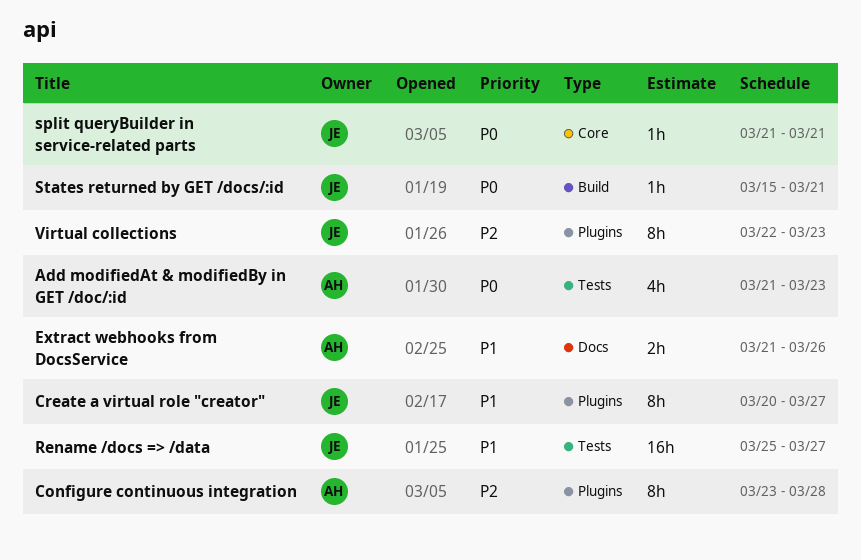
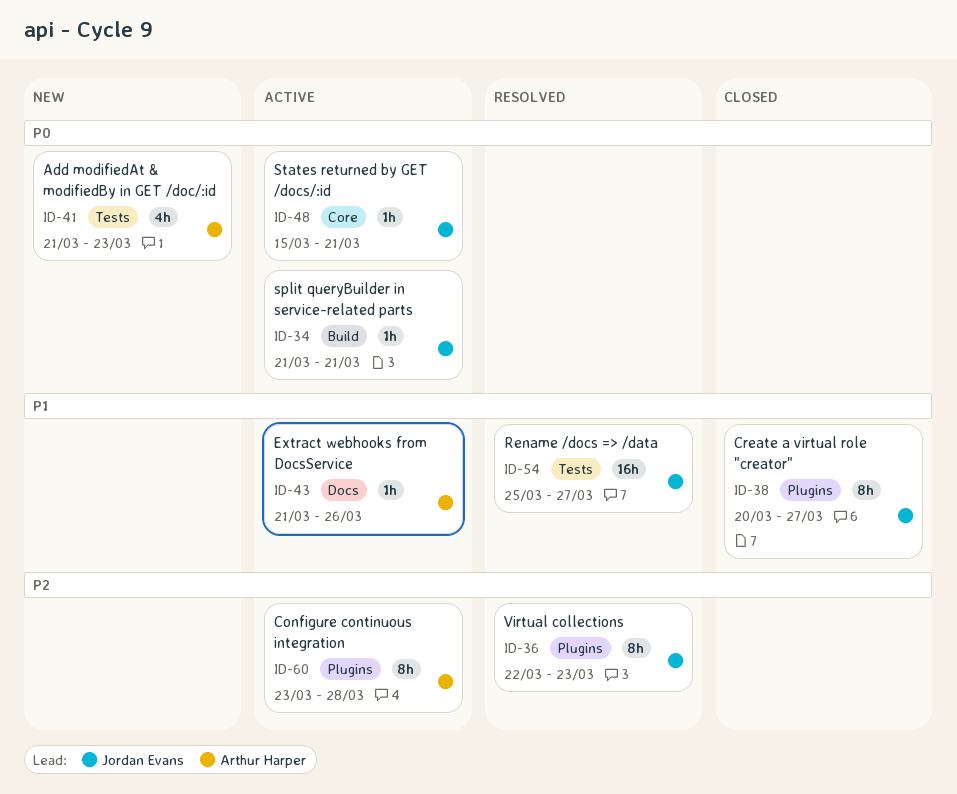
Extract webhooks from DocsService, estimate: 2h -> 1h
split queryBuilder in service-related parts, label: Core -> Build
States returned by GET /docs/:id, label: Build -> Core

